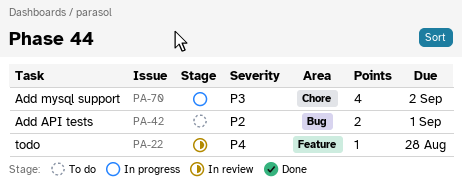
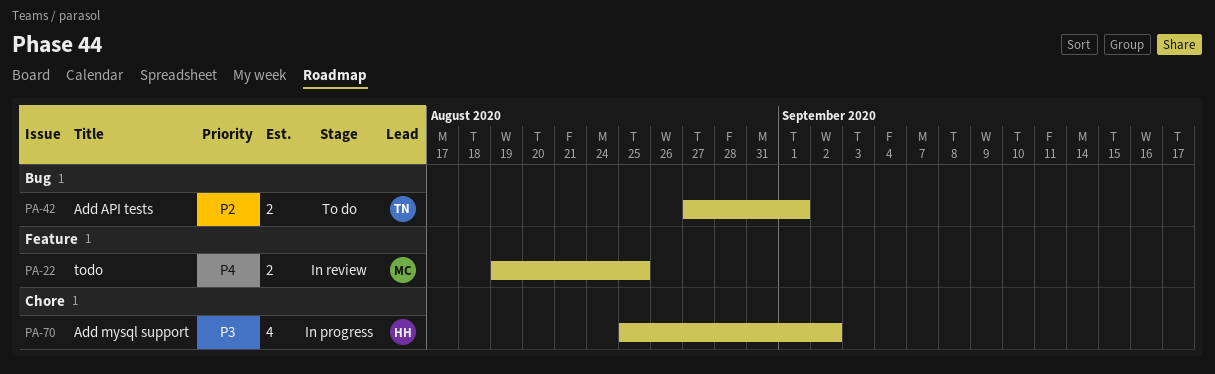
PA-22, estimate: 1 -> 2
PA-22, due: Aug 28 -> Aug 25

